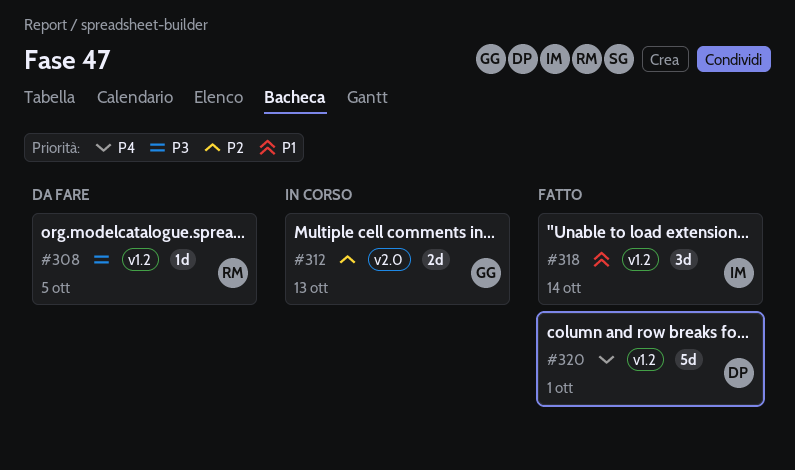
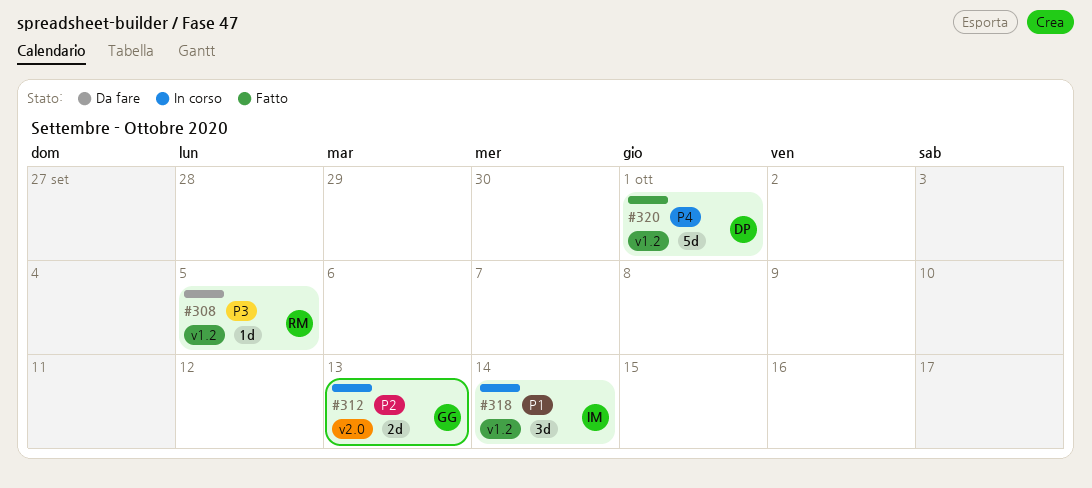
#318, status: Fatto -> In corso

